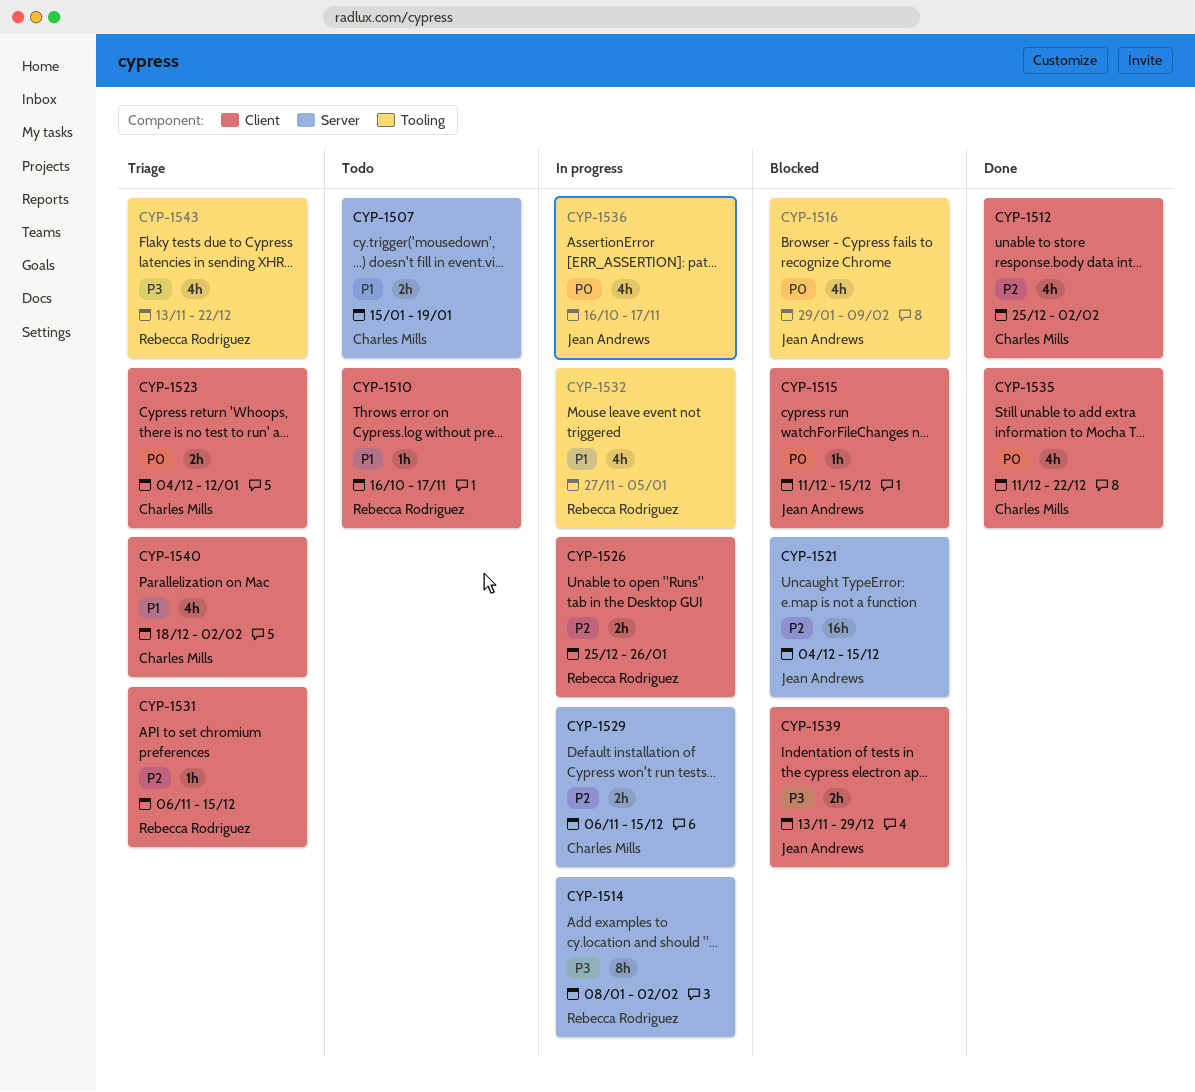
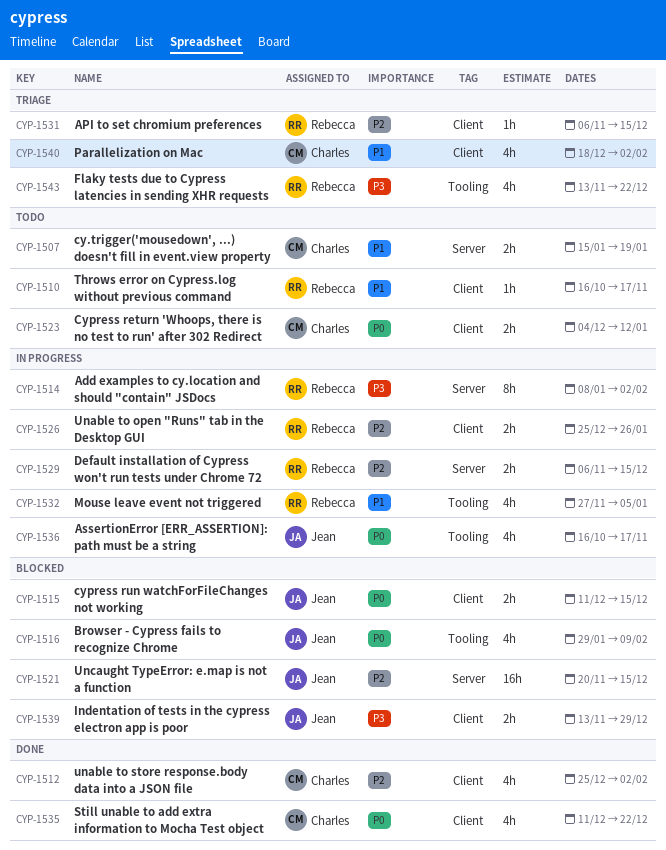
CYP-1515, estimate: 1h -> 2h
CYP-1521, start: Dec 4 -> Nov 20
CYP-1523, status: Triage -> Todo
CYP-1529, owner: Charles Mills -> Rebecca Rodriguez

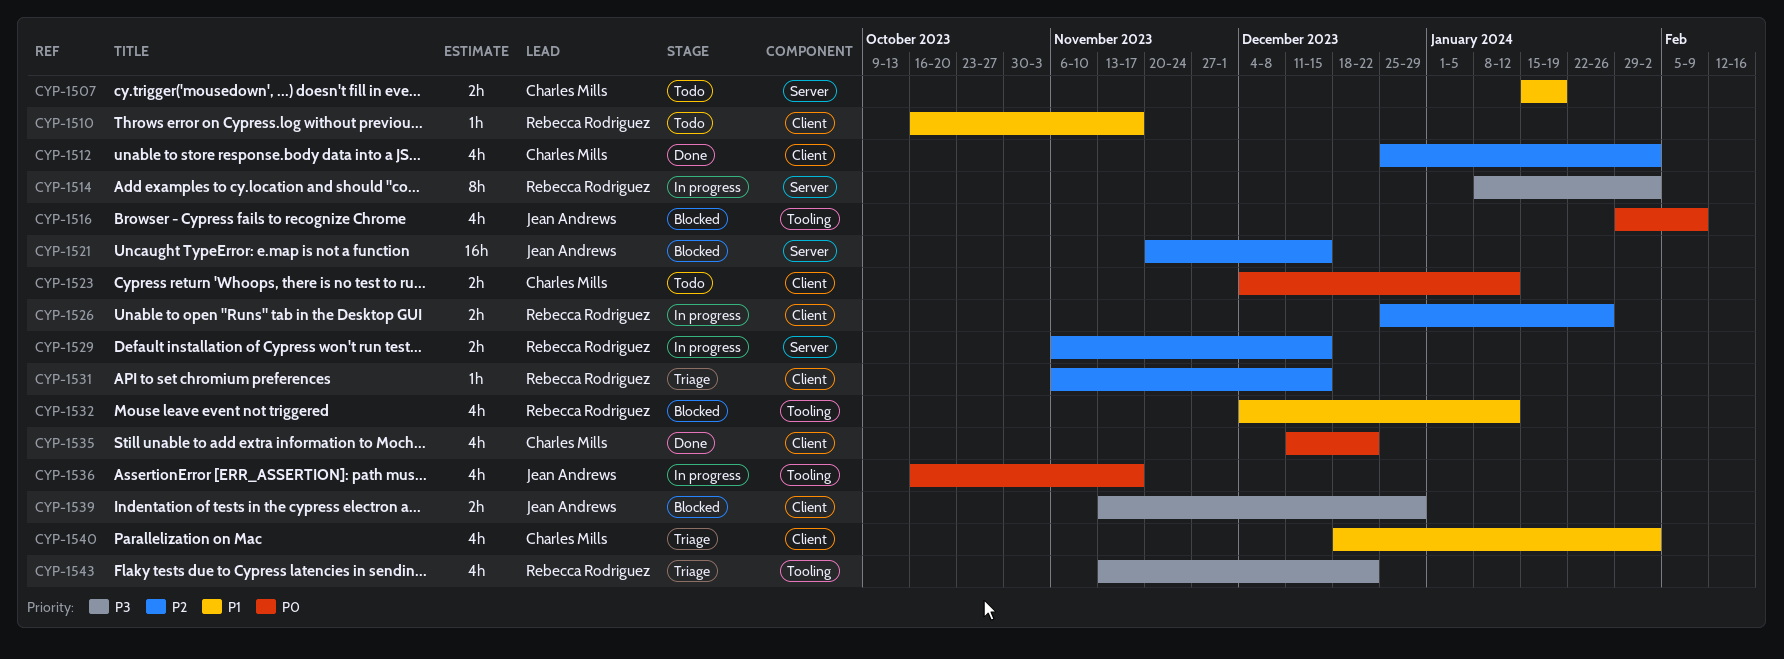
CYP-1515: present -> none
CYP-1532, status: In progress -> Blocked
CYP-1532, start: Nov 27 -> Dec 4
CYP-1532, due: Jan 5 -> Jan 12

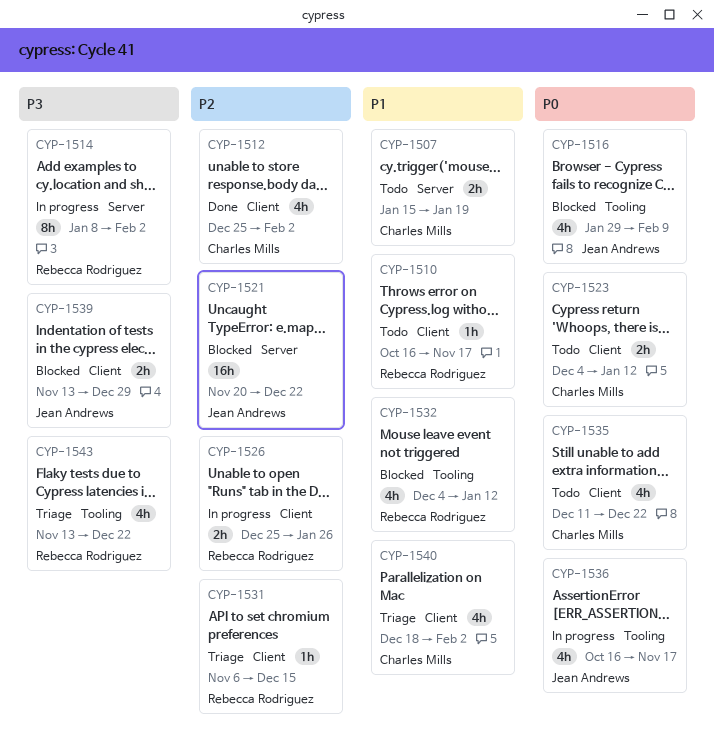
CYP-1521, due: Dec 15 -> Dec 22
CYP-1529: present -> none
CYP-1535, status: Done -> Todo

